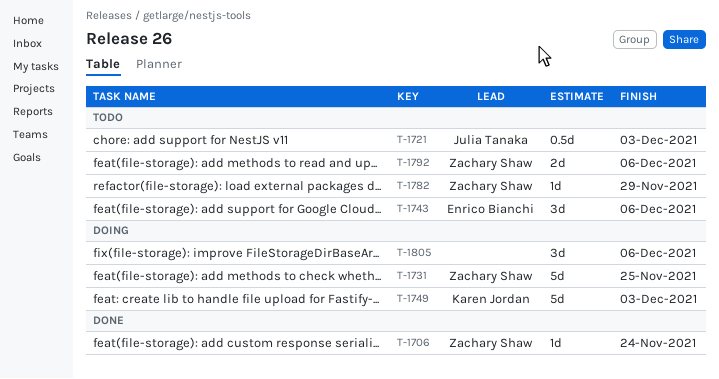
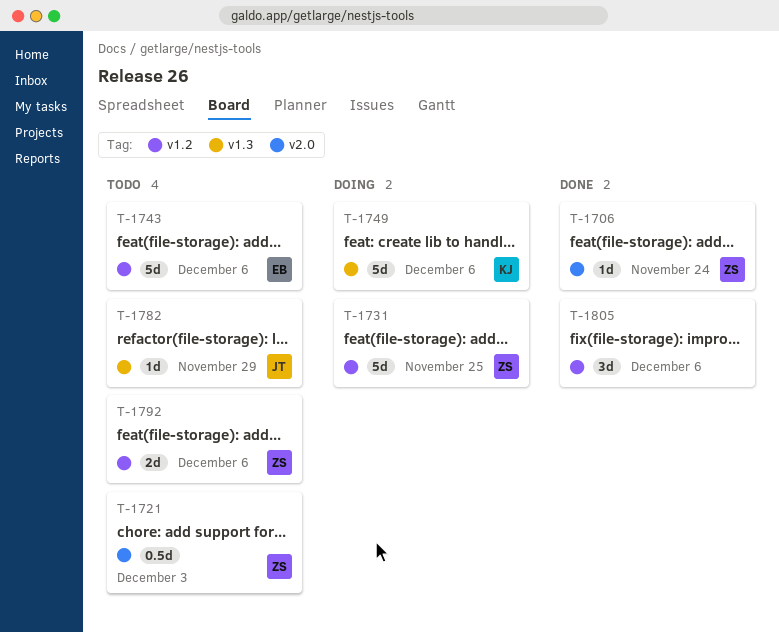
T-1721, owner: Julia Tanaka -> Zachary Shaw
T-1743, estimate: 3d -> 5d
T-1749, due: Dec 3 -> Dec 6
T-1782, owner: Zachary Shaw -> Julia Tanaka
T-1805, status: Doing -> Done

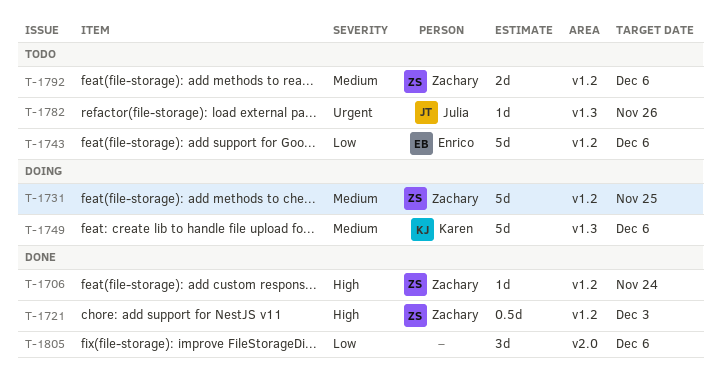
T-1706, label: v2.0 -> v1.2
T-1721, status: Todo -> Done
T-1721, label: v2.0 -> v1.2
T-1782, due: Nov 29 -> Nov 26
T-1805, label: v1.2 -> v2.0

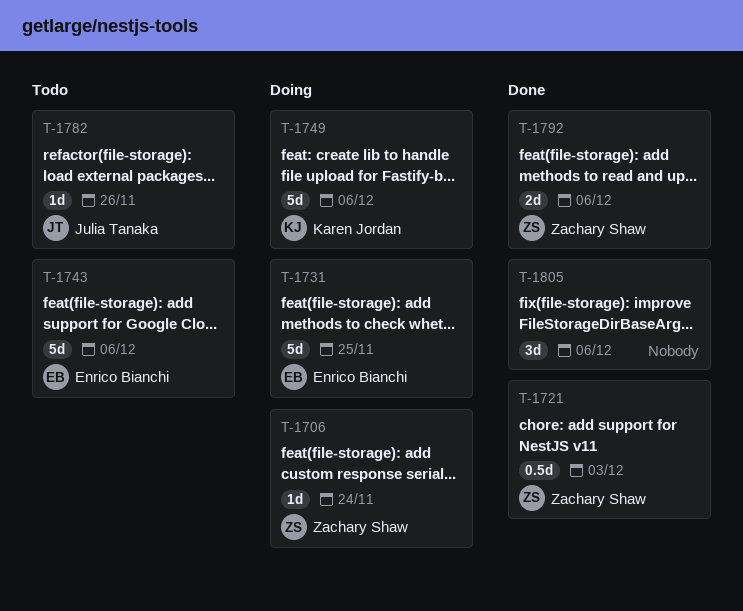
T-1706, status: Done -> Doing
T-1731, owner: Zachary Shaw -> Enrico Bianchi
T-1792, status: Todo -> Done

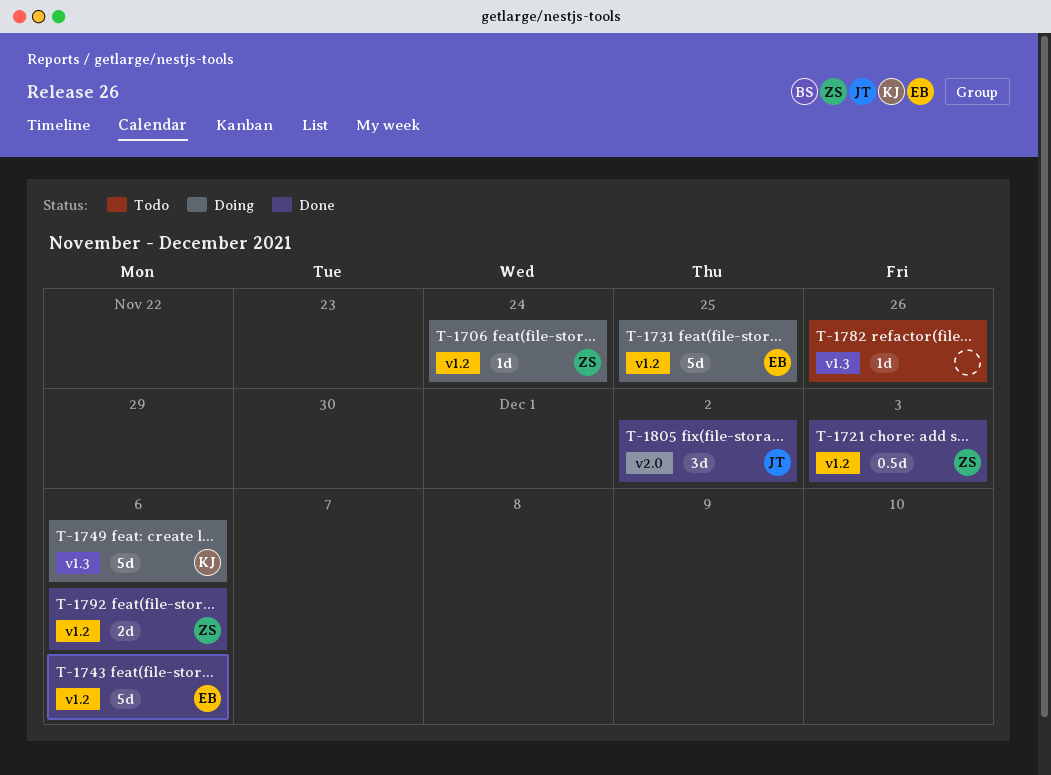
T-1743, status: Todo -> Done
T-1782, owner: Julia Tanaka -> none
T-1805, owner: none -> Julia Tanaka
T-1805, due: Dec 6 -> Dec 2

